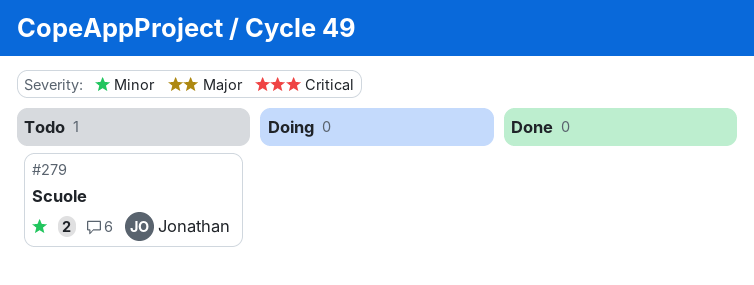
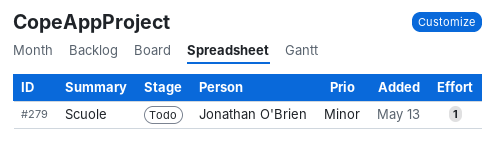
#279, estimate: 2 -> 1

